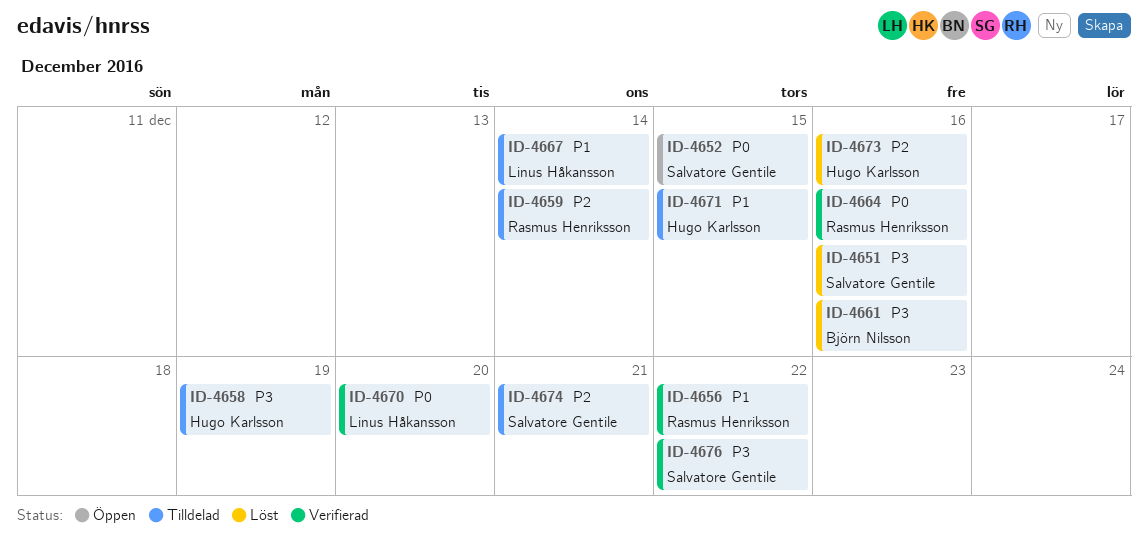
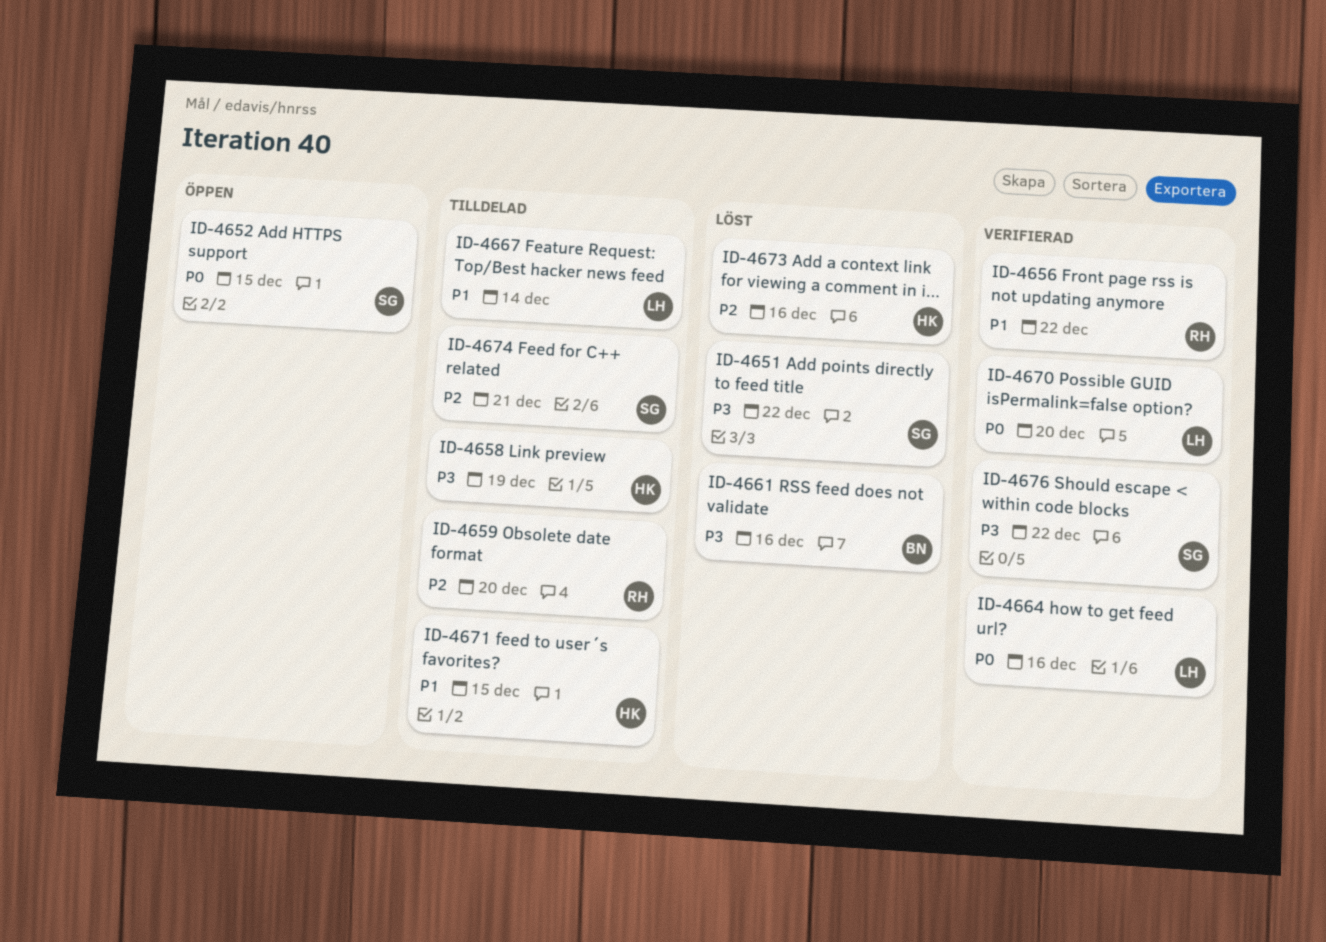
ID-4651, due: Dec 16 -> Dec 22
ID-4659, due: Dec 14 -> Dec 20
ID-4664, owner: Rasmus Henriksson -> Linus Håkansson

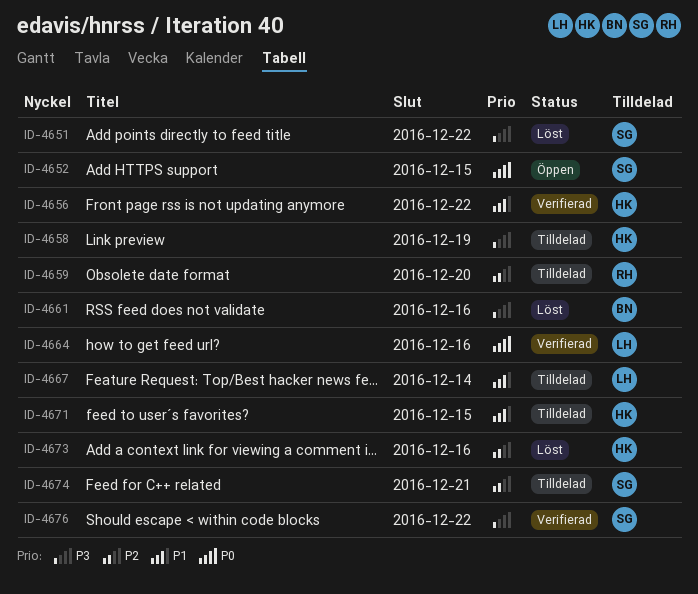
ID-4656, owner: RH -> HK
ID-4670: present -> none

